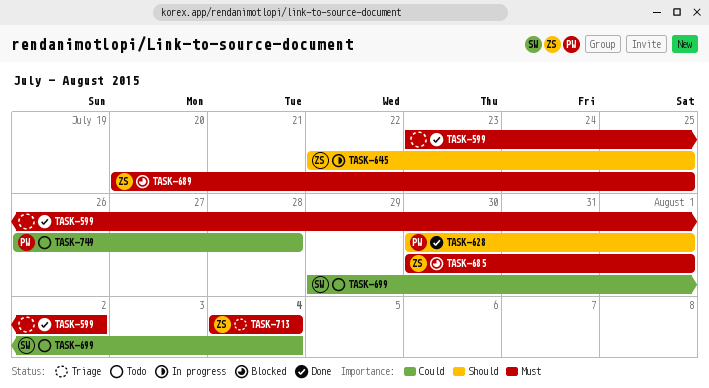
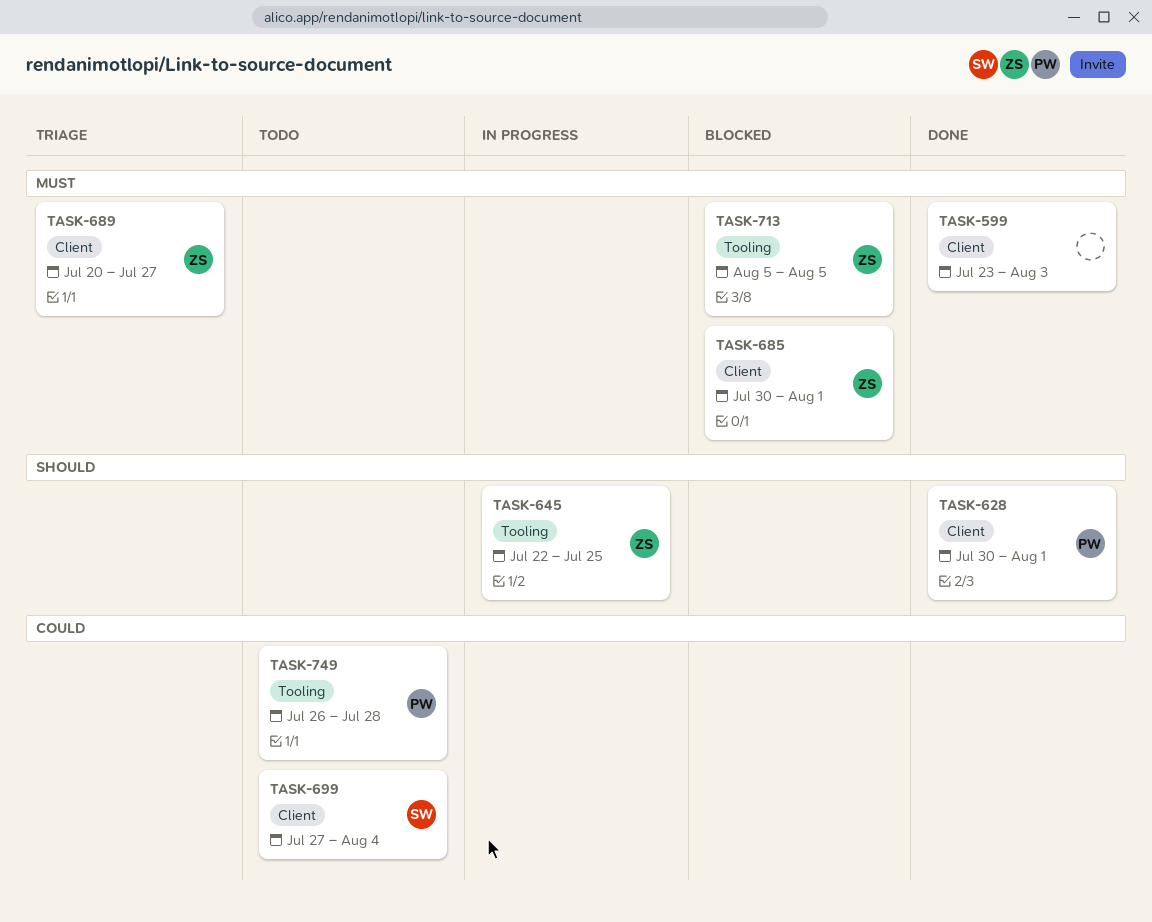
TASK-599, due: Aug 2 -> Aug 3
TASK-689, status: Blocked -> Triage
TASK-689, due: Jul 25 -> Jul 27
TASK-699, start: Jul 29 -> Jul 27
TASK-713, status: Triage -> Blocked
TASK-713, start: Aug 4 -> Aug 5
TASK-713, due: Aug 4 -> Aug 5

